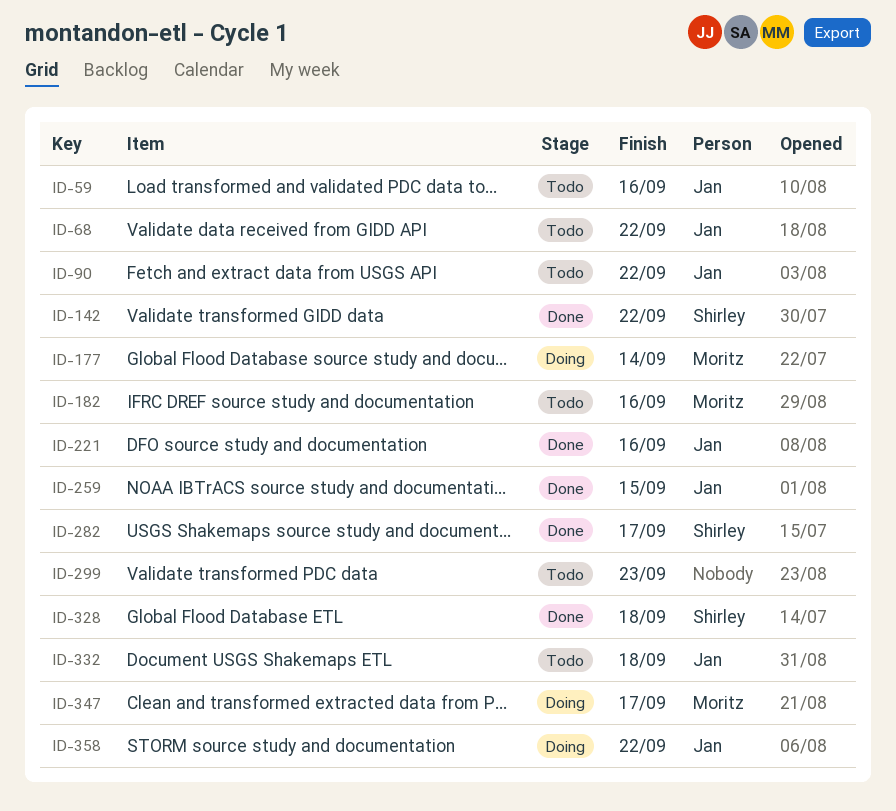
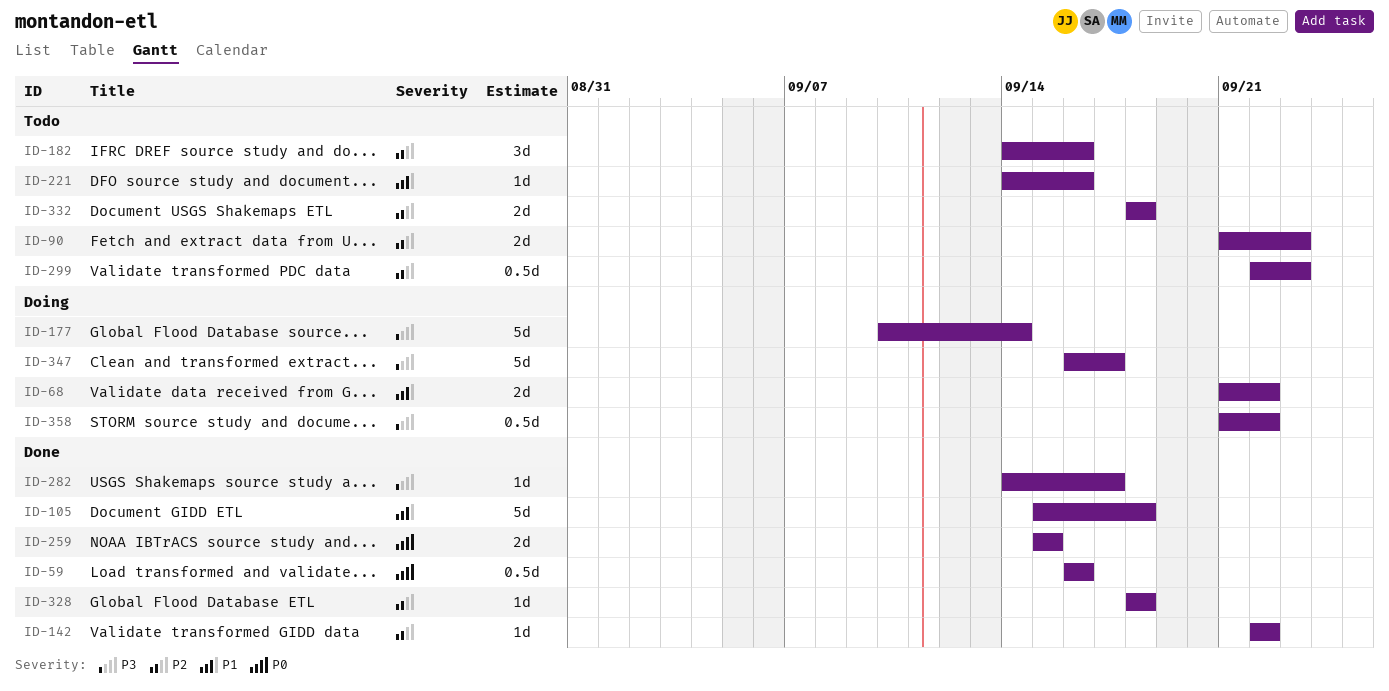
ID-59, status: Todo -> Done
ID-68, status: Todo -> Doing
ID-90, due: Sep 22 -> Sep 23
ID-105: none -> present
ID-221, status: Done -> Todo

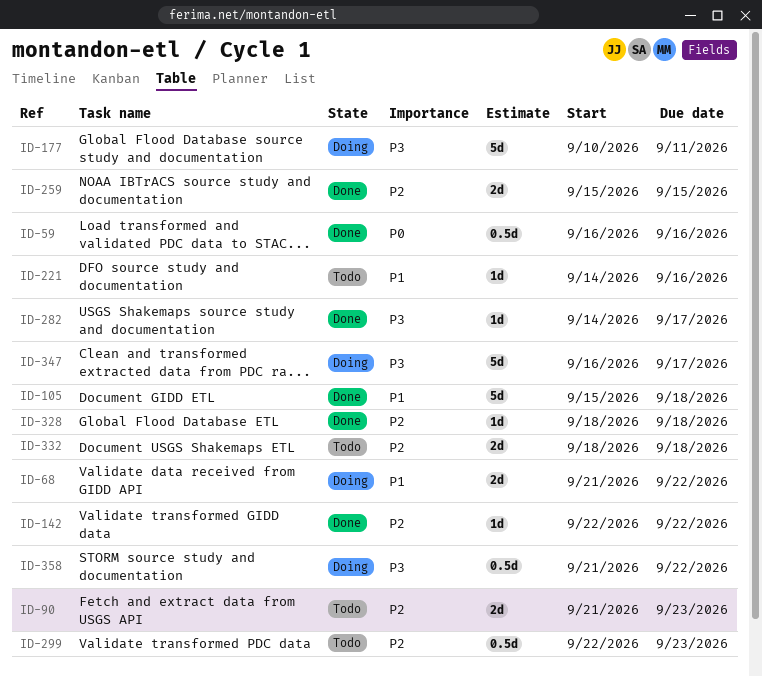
ID-177, due: Sep 14 -> Sep 11
ID-182: present -> none
ID-259, priority: P0 -> P2

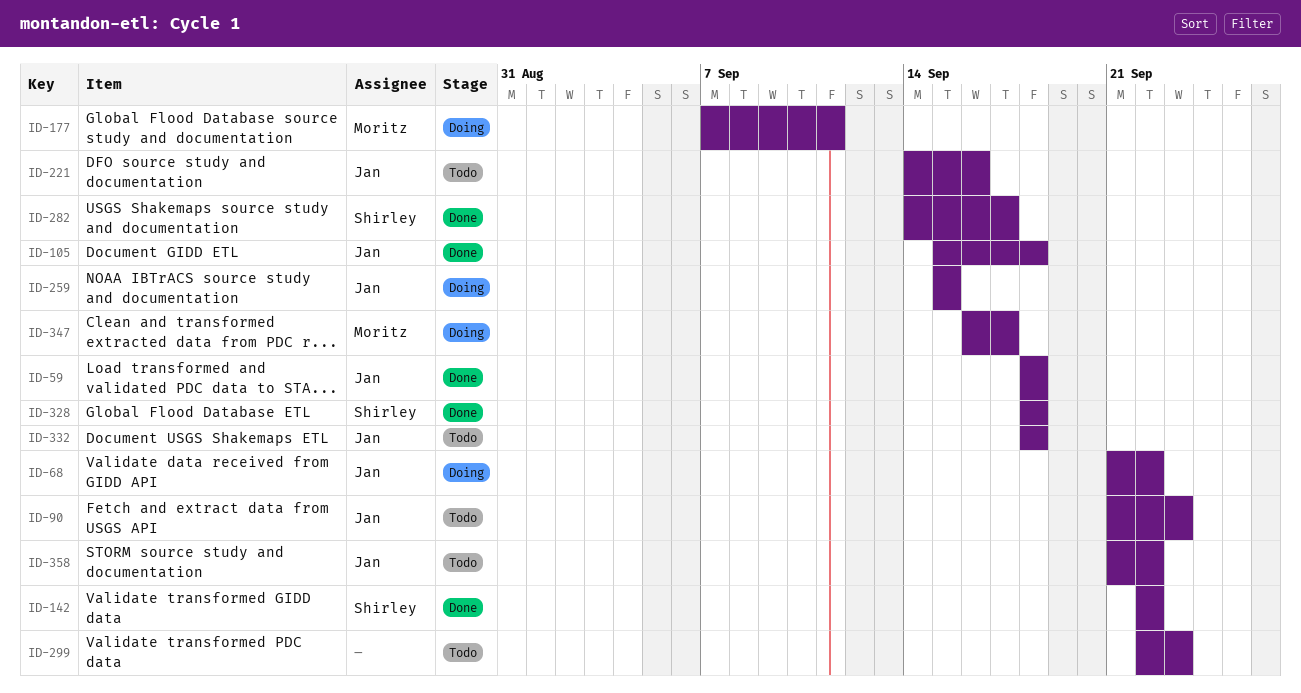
ID-59, start: Sep 16 -> Sep 18
ID-59, due: Sep 16 -> Sep 18
ID-177, start: Sep 10 -> Sep 7
ID-259, status: Done -> Doing
ID-358, status: Doing -> Todo

